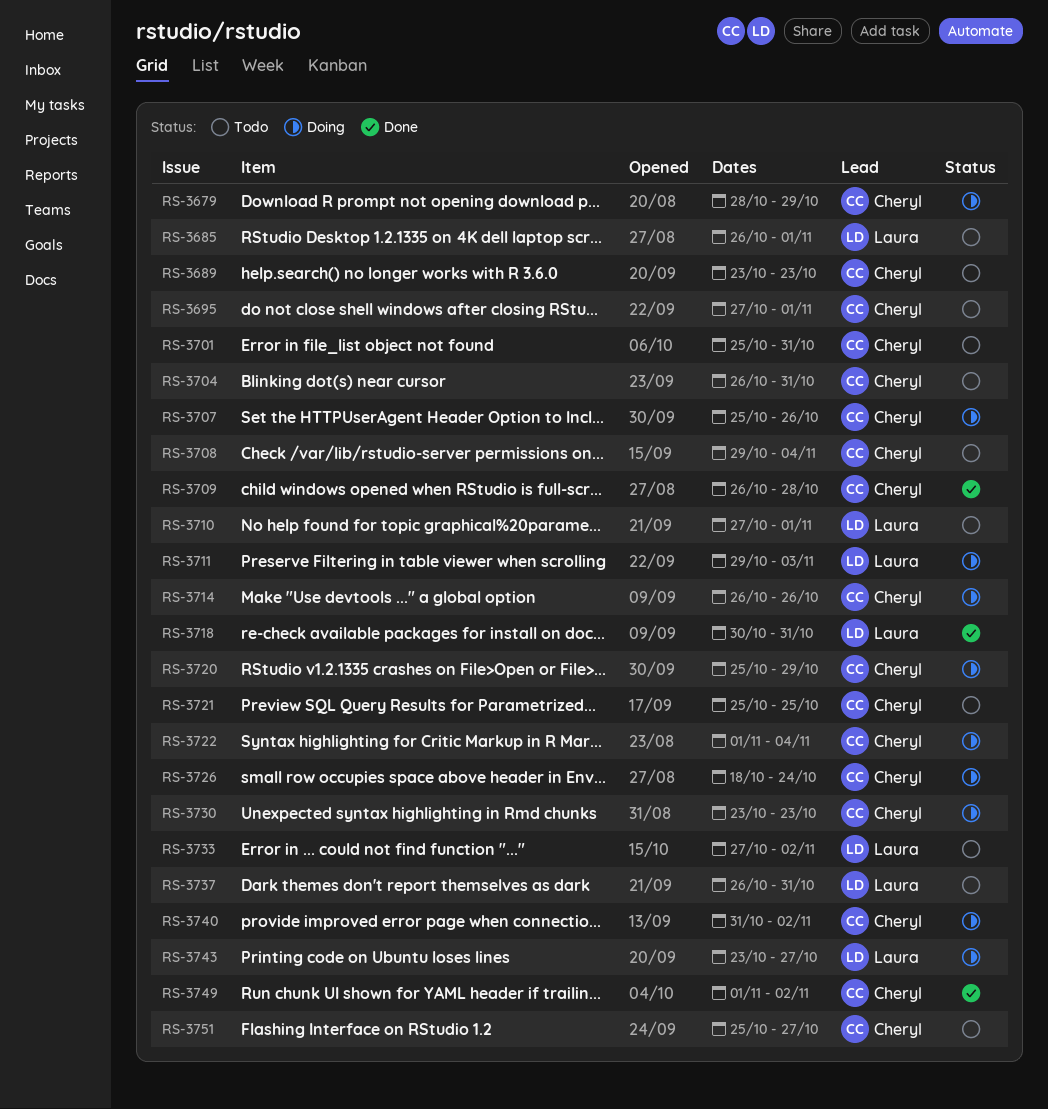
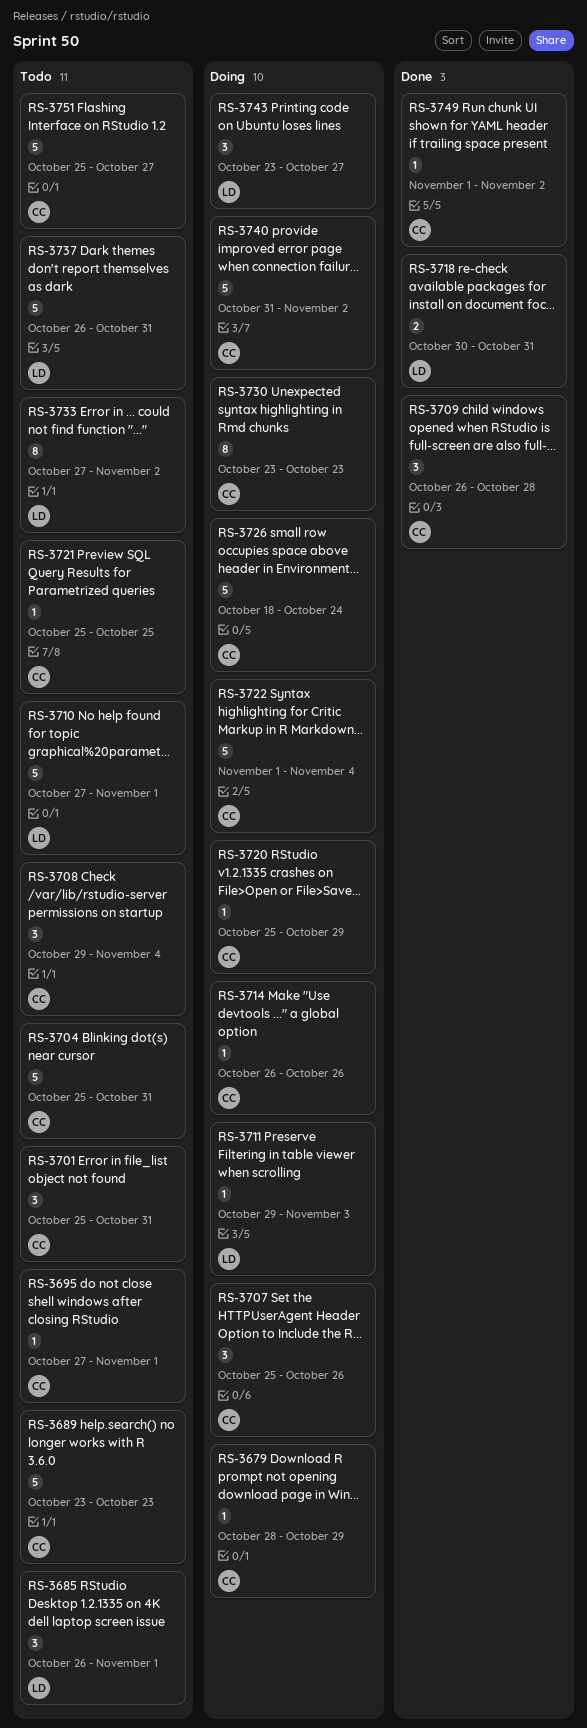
RS-3704, start: Oct 26 -> Oct 25

